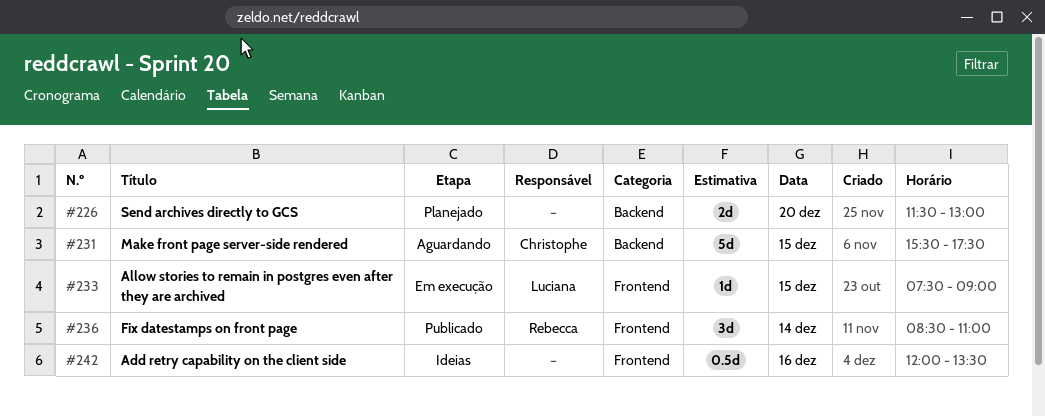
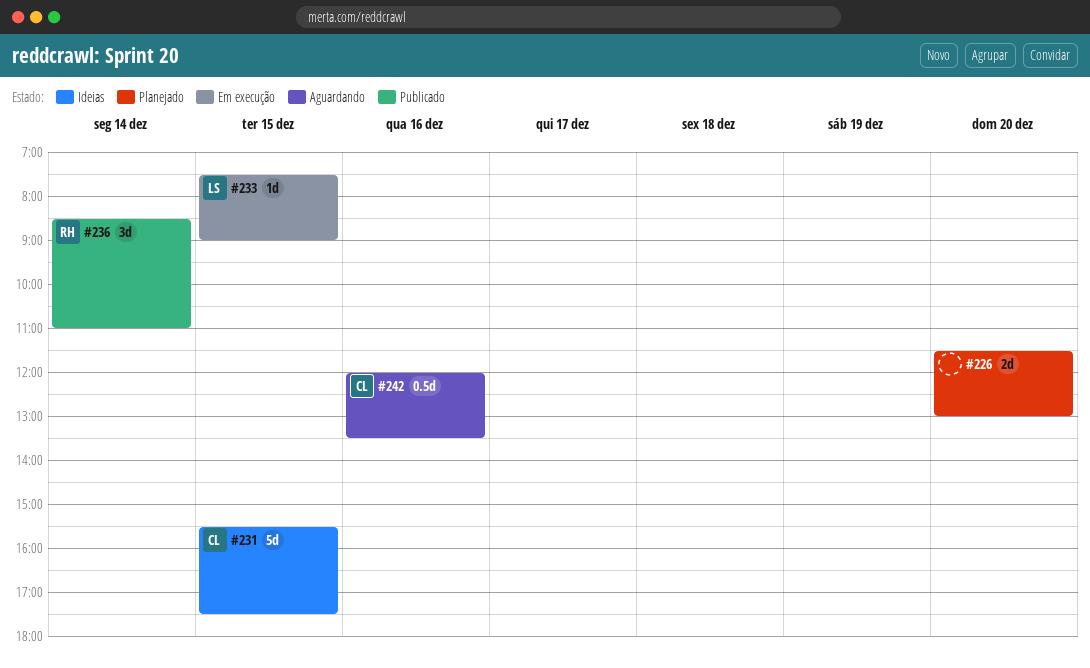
#231, status: Aguardando -> Ideias
#242, status: Ideias -> Aguardando
#242, owner: none -> Christophe

